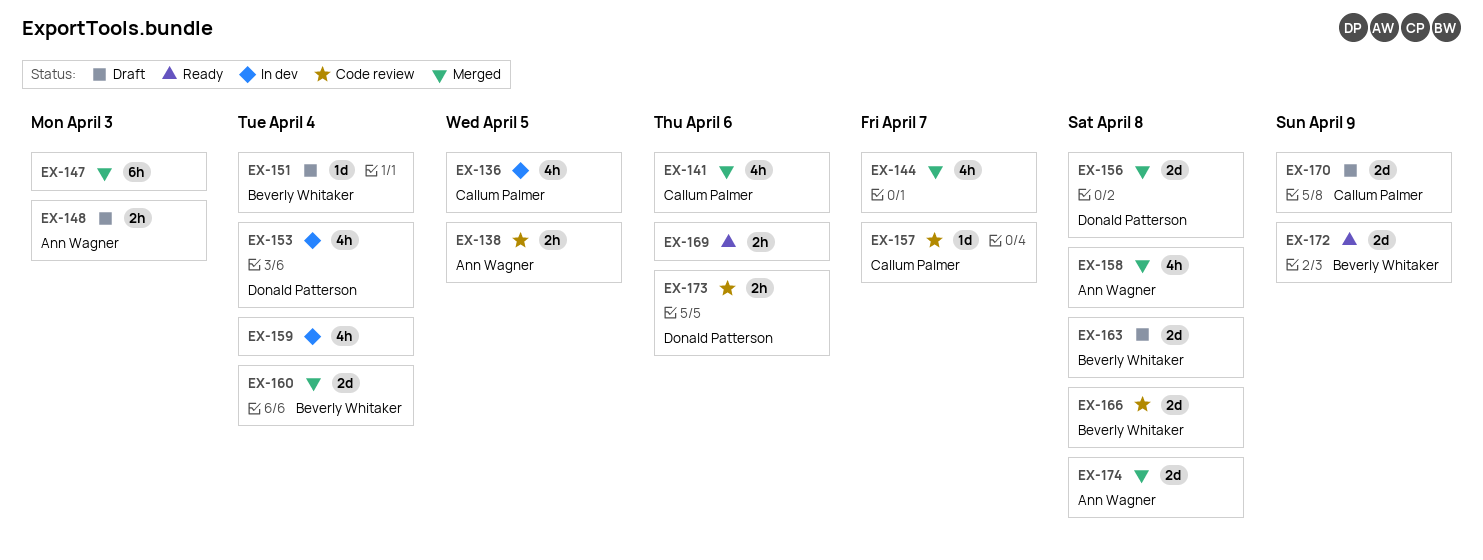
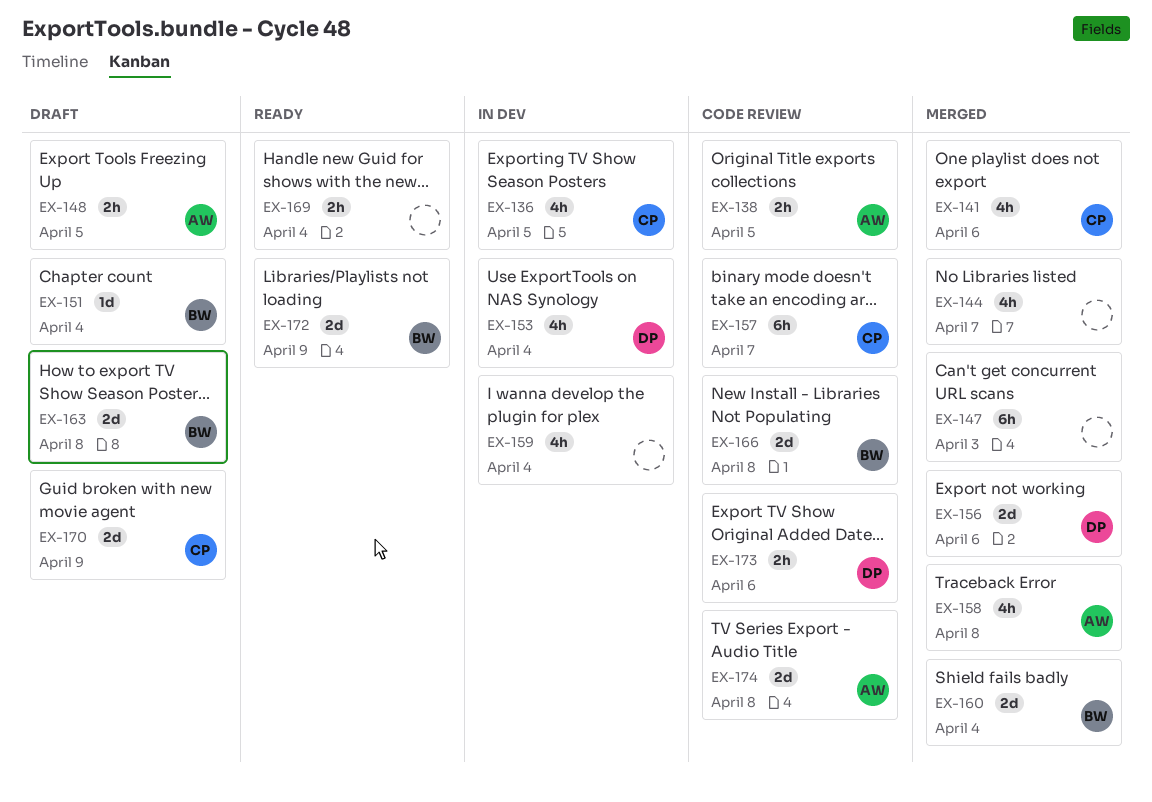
EX-148, due: Apr 3 -> Apr 5
EX-156, due: Apr 8 -> Apr 6
EX-157, estimate: 1d -> 6h
EX-169, due: Apr 6 -> Apr 4
EX-174, status: Merged -> Code review

